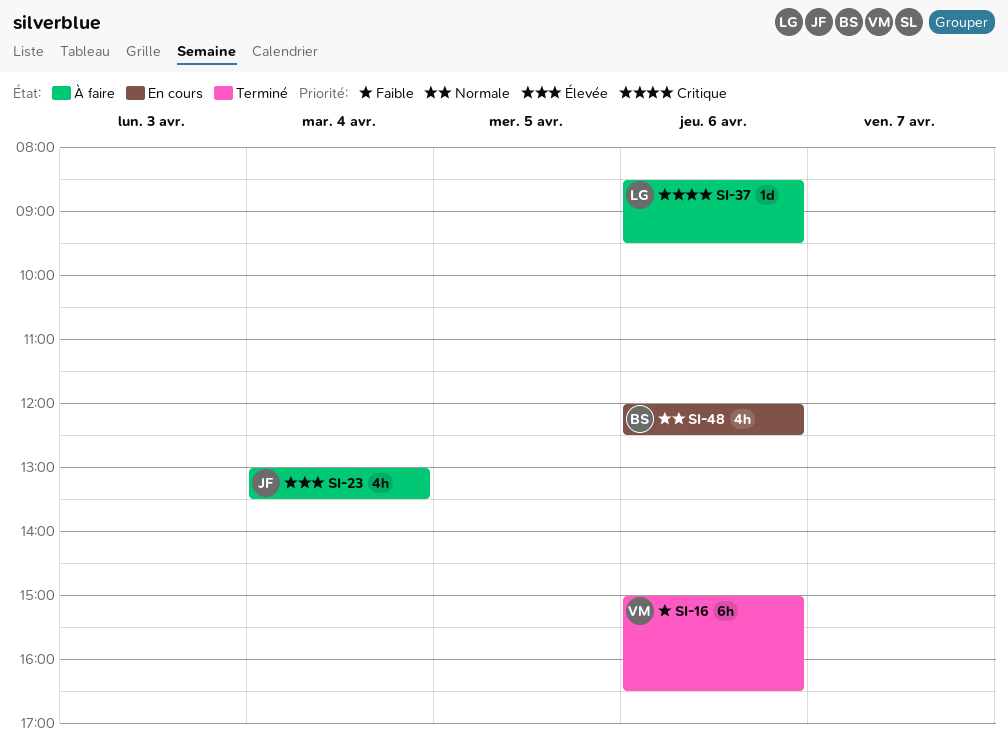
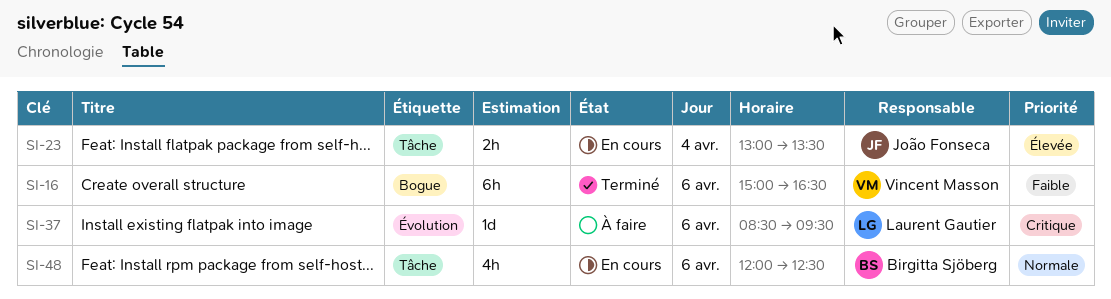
SI-23, status: À faire -> En cours
SI-23, estimate: 4h -> 2h

